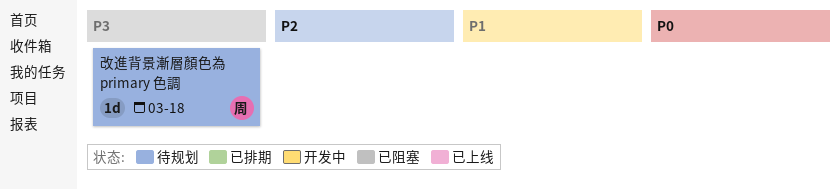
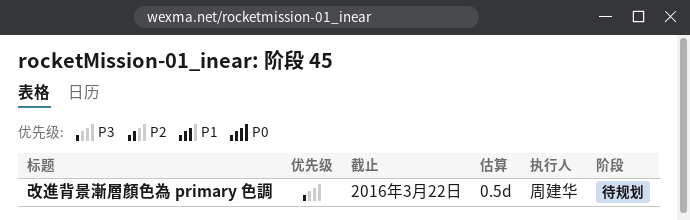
改進背景漸層顏色為 primary 色調, estimate: 1d -> 0.5d
改進背景漸層顏色為 primary 色調, due: Mar 18 -> Mar 22

